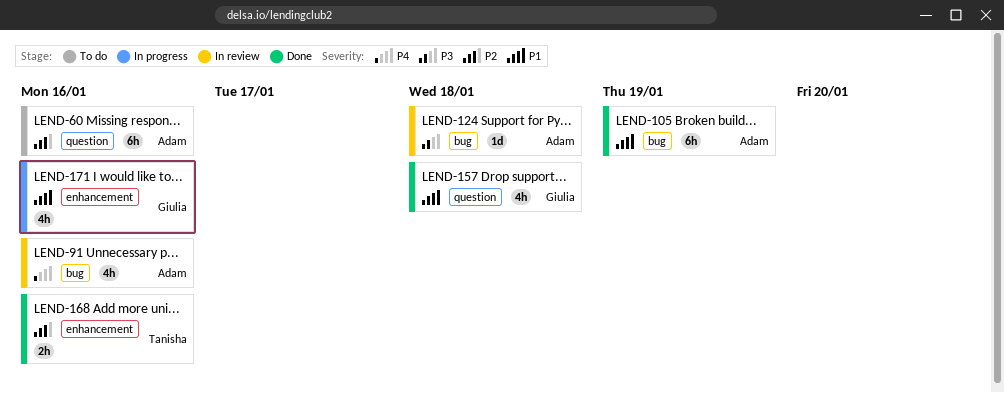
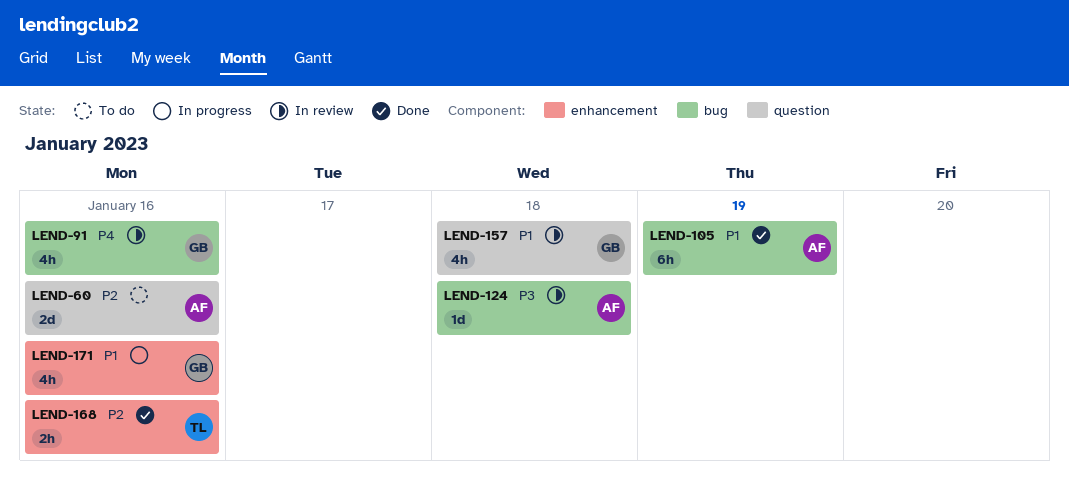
LEND-60, estimate: 6h -> 2d
LEND-91, owner: Adam -> Giulia
LEND-157, status: Done -> In review

